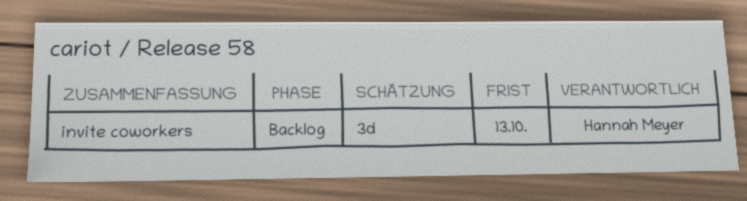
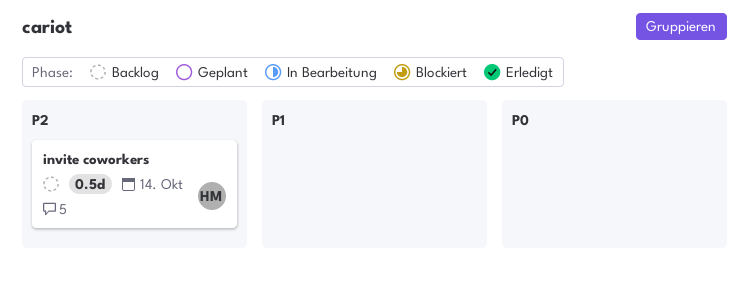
invite coworkers, estimate: 3d -> 0.5d
invite coworkers, due: Oct 13 -> Oct 14

